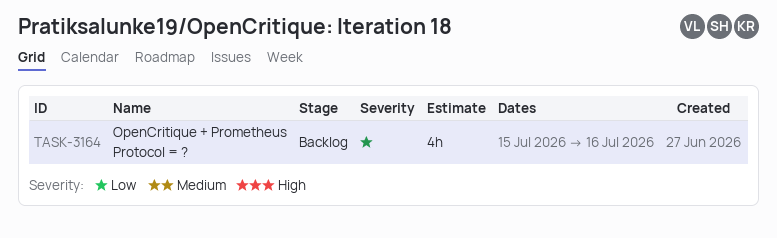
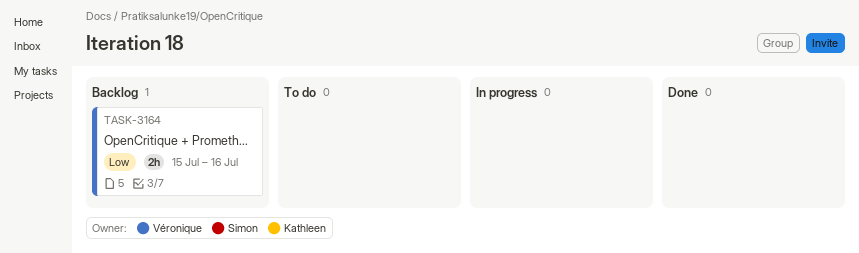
TASK-3164, estimate: 4h -> 2h

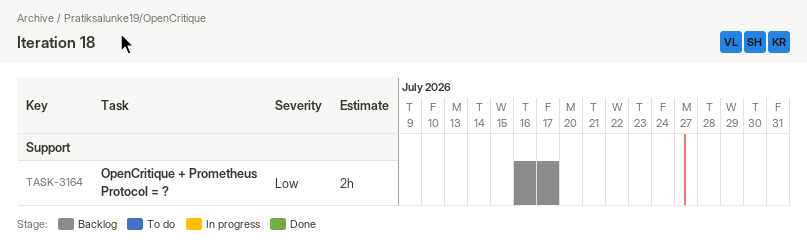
TASK-3164, start: Jul 15 -> Jul 16
TASK-3164, due: Jul 16 -> Jul 17

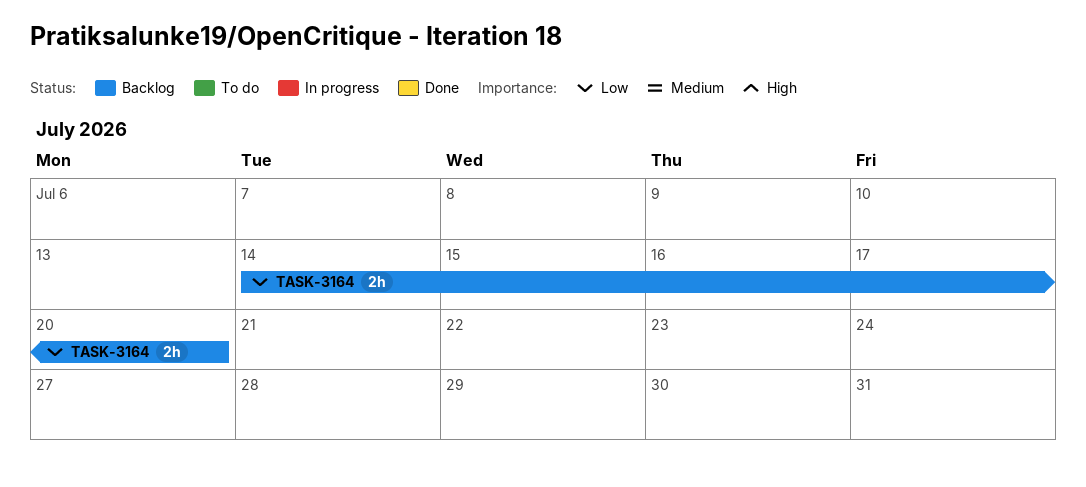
TASK-3164, start: Jul 16 -> Jul 14
TASK-3164, due: Jul 17 -> Jul 20

